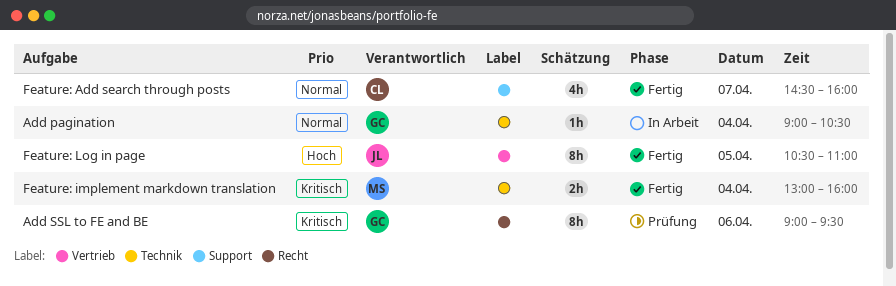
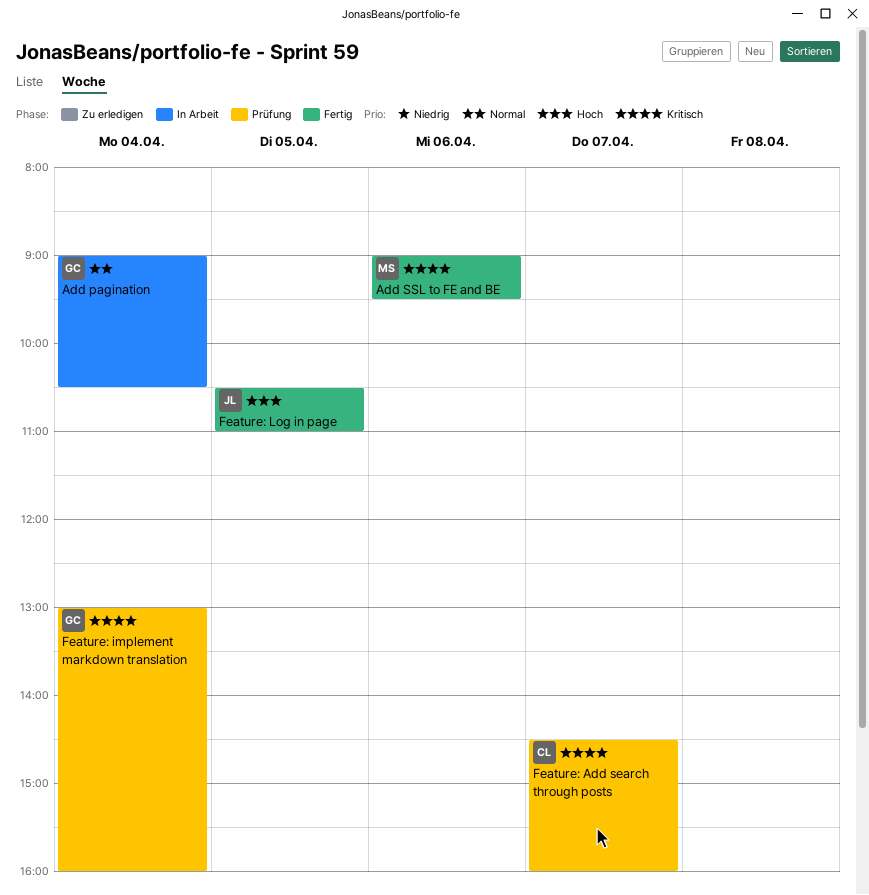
Add SSL to FE and BE, status: Prüfung -> Fertig
Add SSL to FE and BE, owner: GC -> MS
Feature: Add search through posts, status: Fertig -> Prüfung
Feature: Add search through posts, priority: Normal -> Kritisch
Feature: implement markdown translation, status: Fertig -> Prüfung
Feature: implement markdown translation, owner: MS -> GC

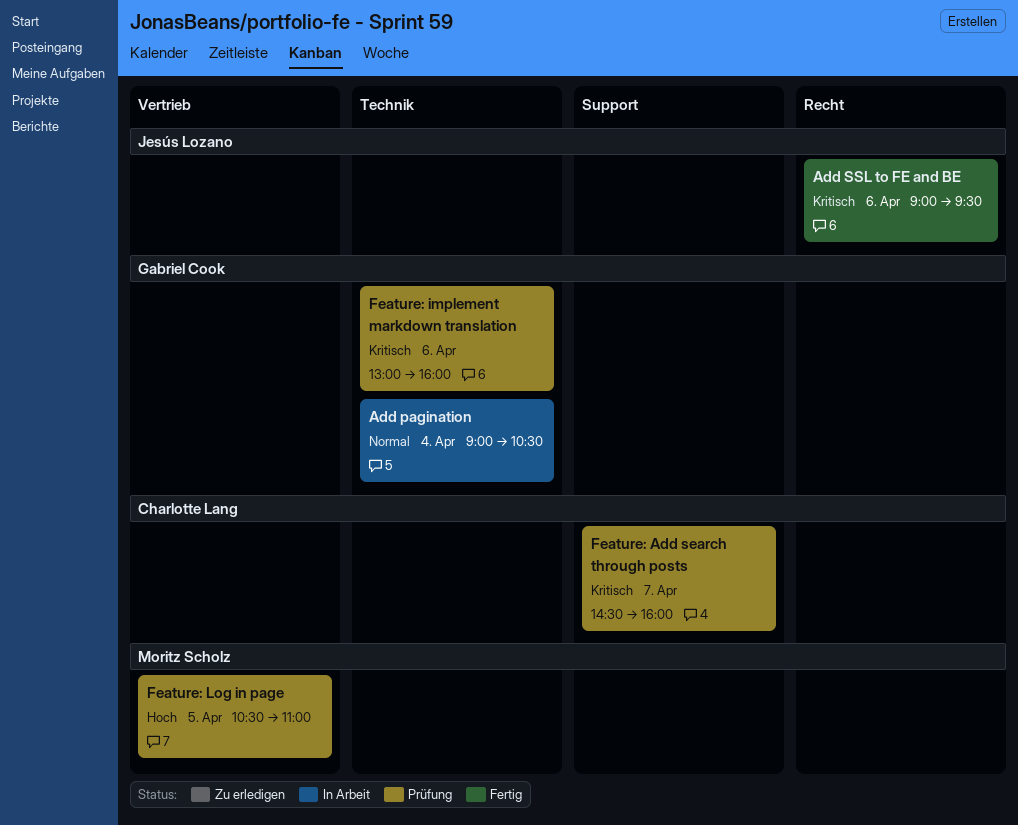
Add SSL to FE and BE, owner: Moritz Scholz -> Jesús Lozano
Feature: implement markdown translation, day: Apr 4 -> Apr 6
Feature: Log in page, status: Fertig -> Prüfung
Feature: Log in page, owner: Jesús Lozano -> Moritz Scholz

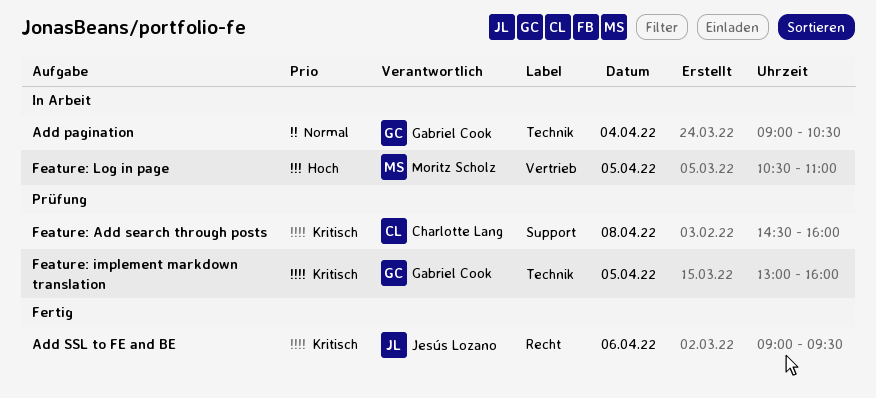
Feature: Add search through posts, day: Apr 7 -> Apr 8
Feature: implement markdown translation, day: Apr 6 -> Apr 5
Feature: Log in page, status: Prüfung -> In Arbeit

